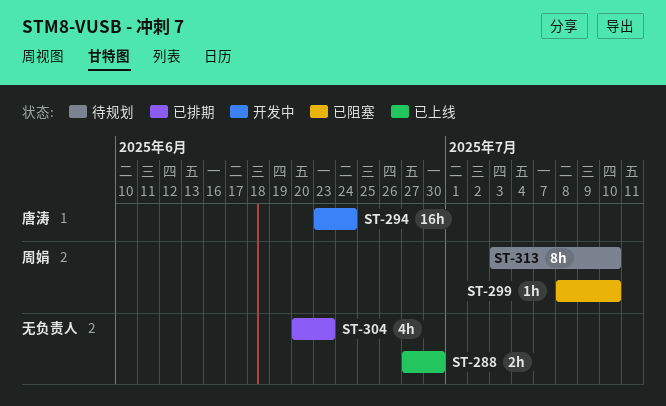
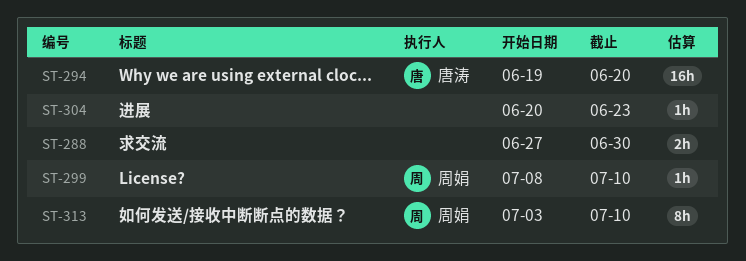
ST-294, start: Jun 23 -> Jun 19
ST-294, due: Jun 24 -> Jun 20
ST-304, estimate: 4h -> 1h

